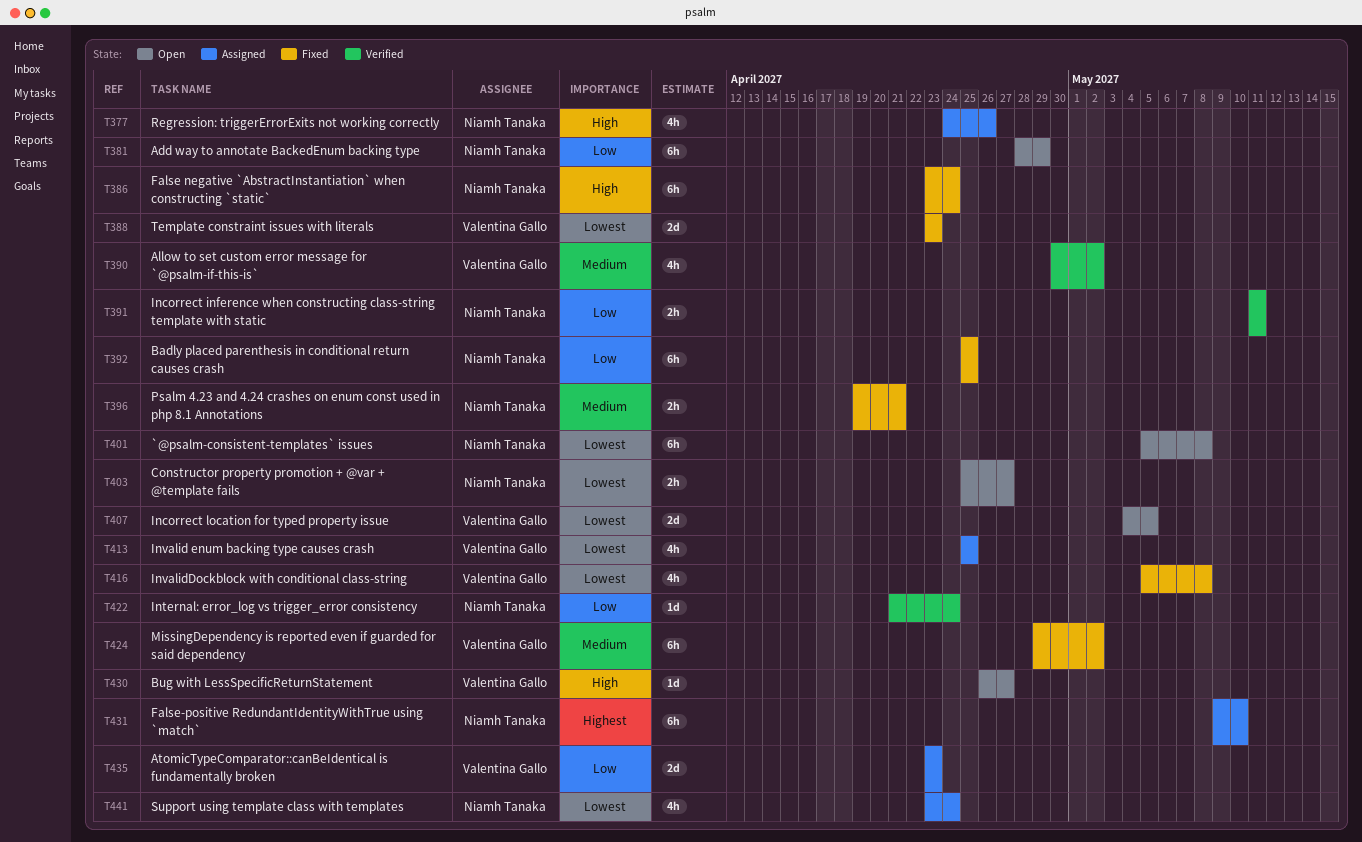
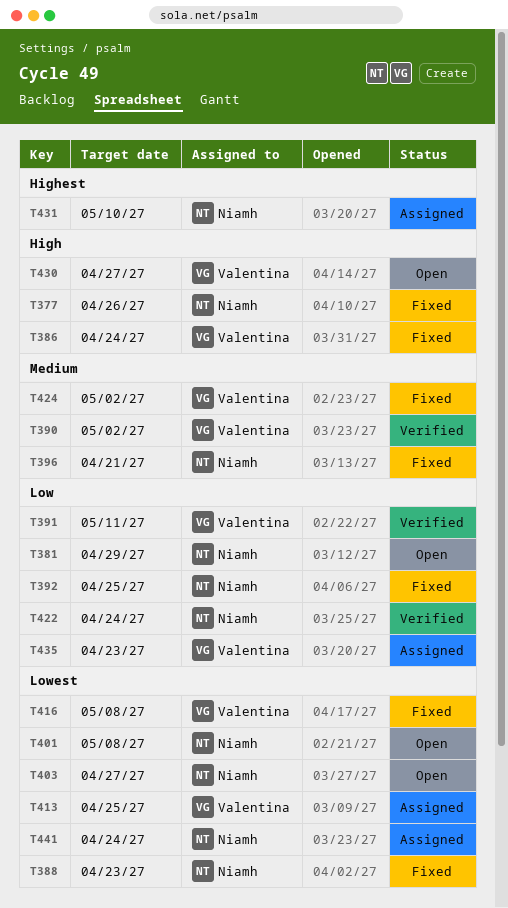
T377, status: Assigned -> Fixed
T386, owner: Niamh Tanaka -> Valentina Gallo
T388, owner: Valentina Gallo -> Niamh Tanaka
T391, owner: Niamh Tanaka -> Valentina Gallo
T407: present -> none

